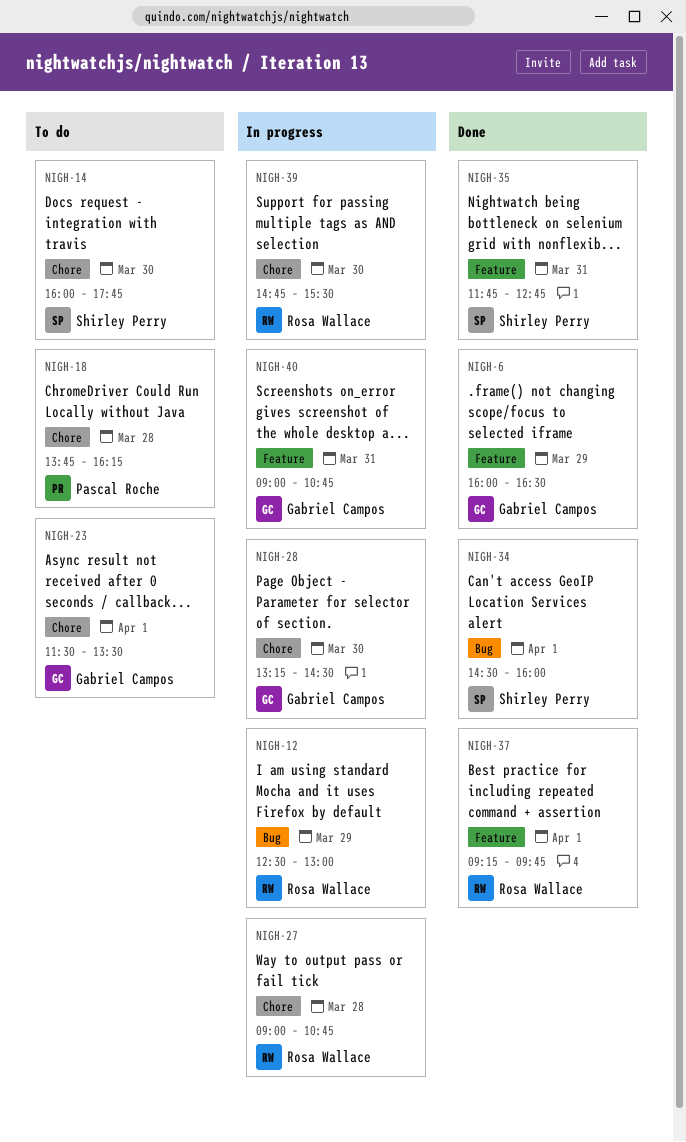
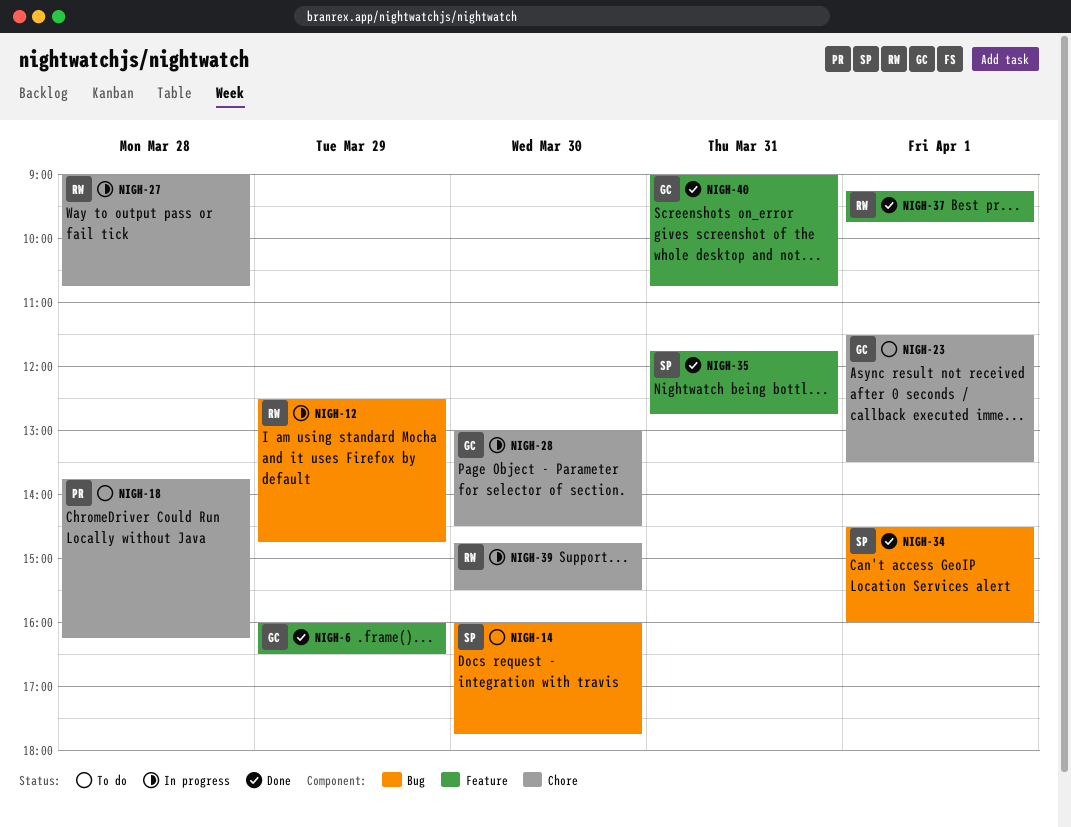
NIGH-12, ends: 13:00 -> 14:45
NIGH-14, label: Chore -> Bug
NIGH-28, begins: 13:15 -> 13:00
NIGH-40, status: In progress -> Done

